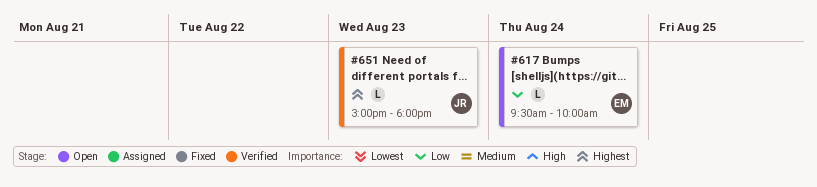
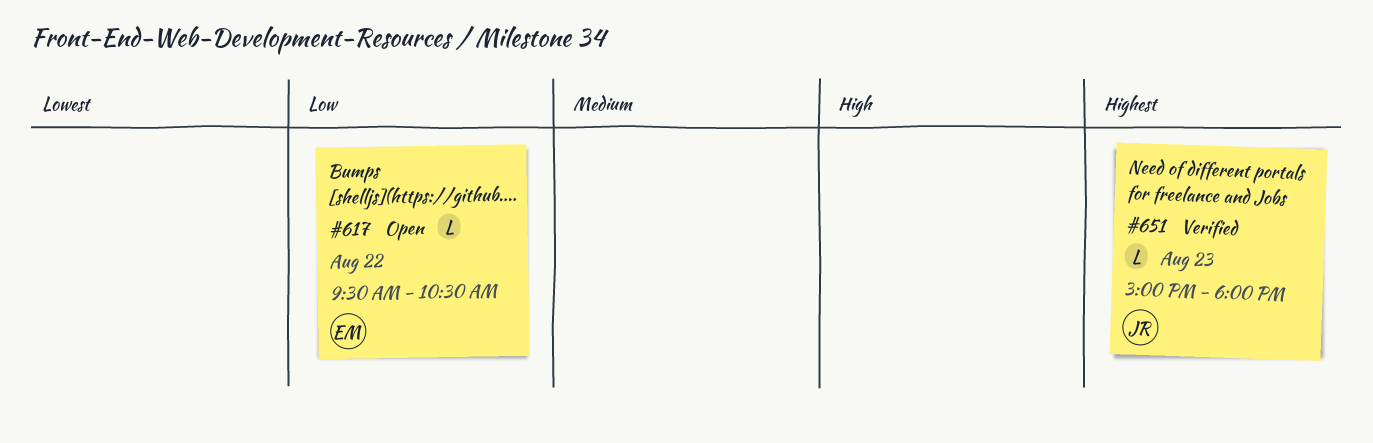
#617, day: Aug 24 -> Aug 22
#617, ends: 10:00 -> 10:30

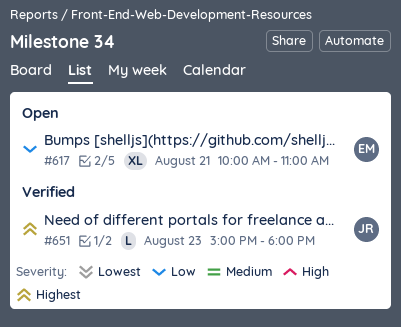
#617, estimate: L -> XL
#617, day: Aug 22 -> Aug 21
#617, begins: 09:30 -> 10:00
#617, ends: 10:30 -> 11:00

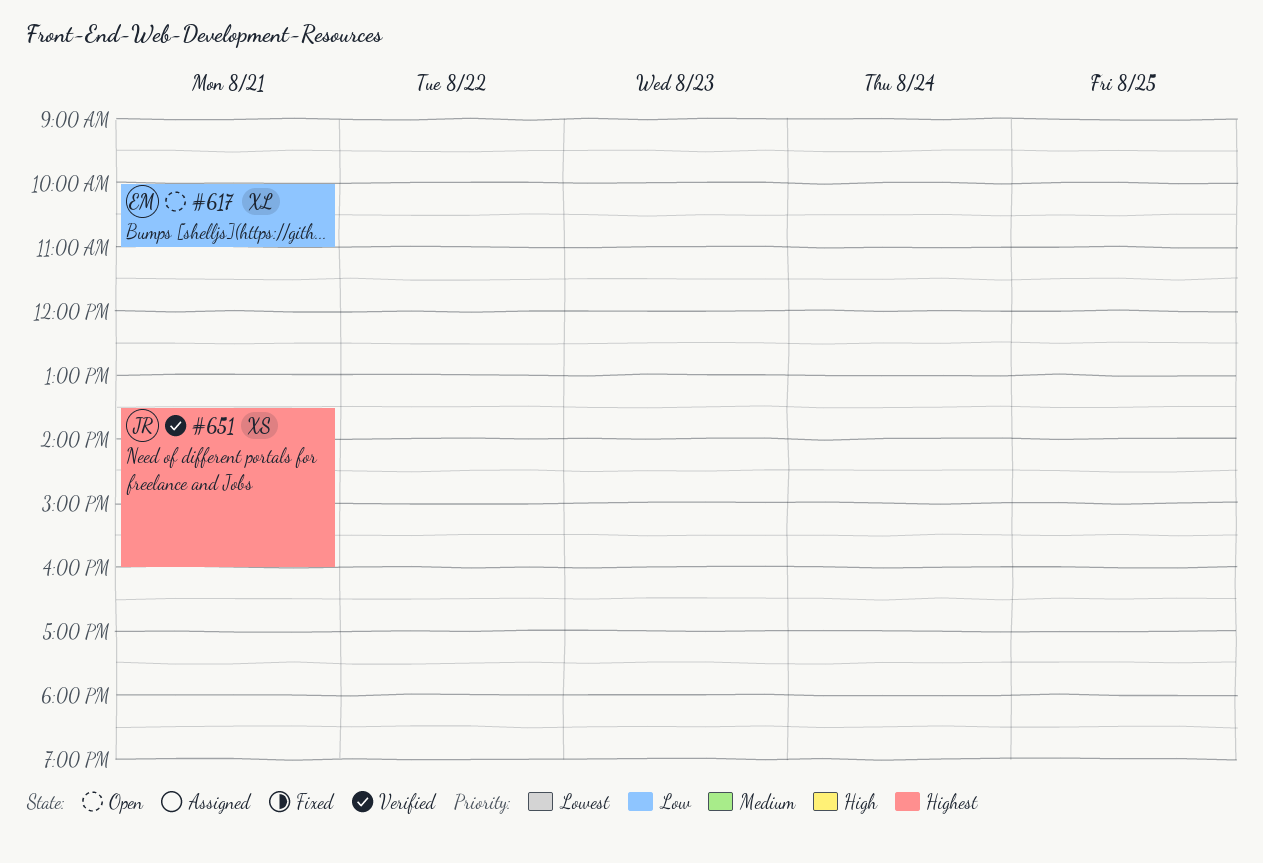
#651, estimate: L -> XS
#651, day: Aug 23 -> Aug 21
#651, begins: 15:00 -> 13:30
#651, ends: 18:00 -> 16:00

